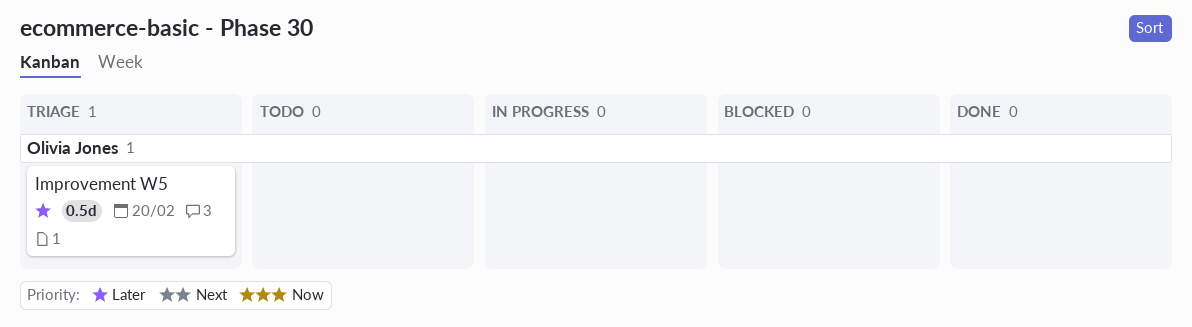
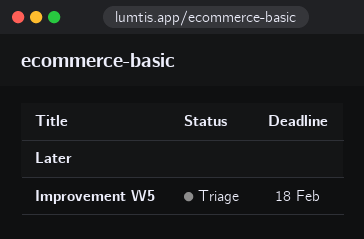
Improvement W5, due: Feb 20 -> Feb 18

